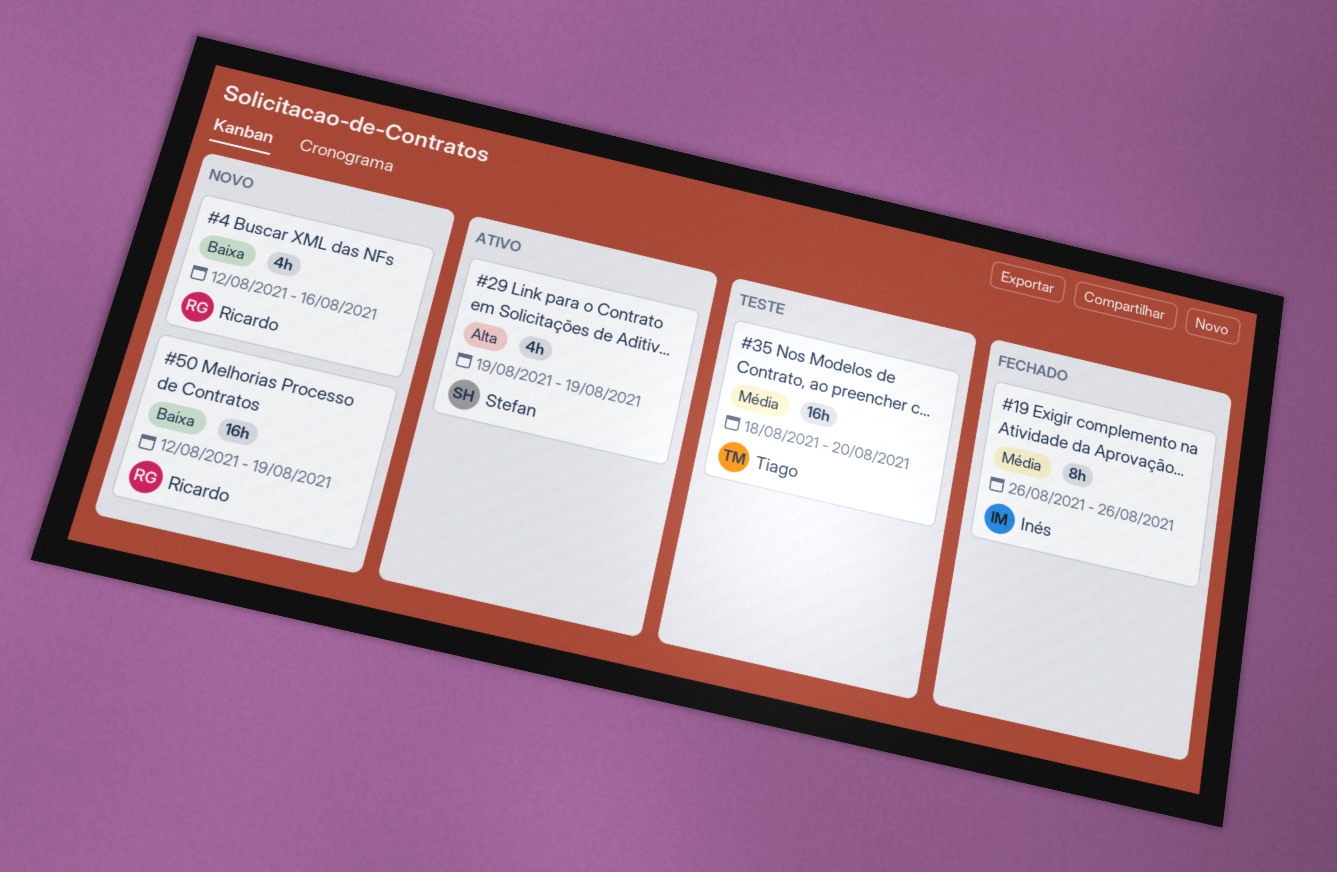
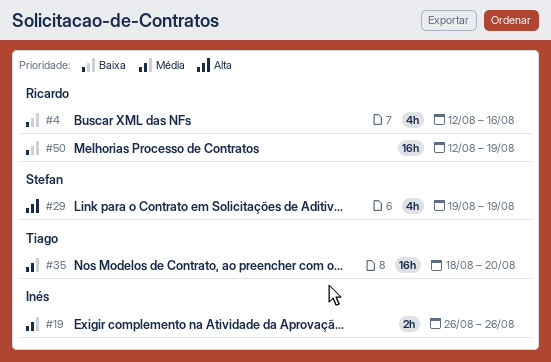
#19, estimate: 8h -> 2h

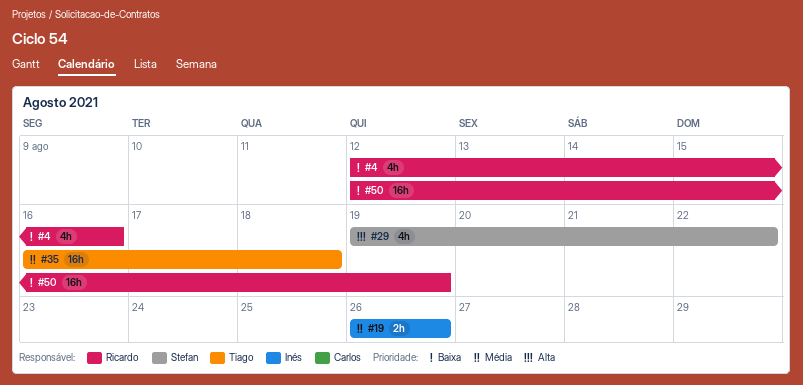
#29, due: Aug 19 -> Aug 22
#35, start: Aug 18 -> Aug 16
#35, due: Aug 20 -> Aug 18

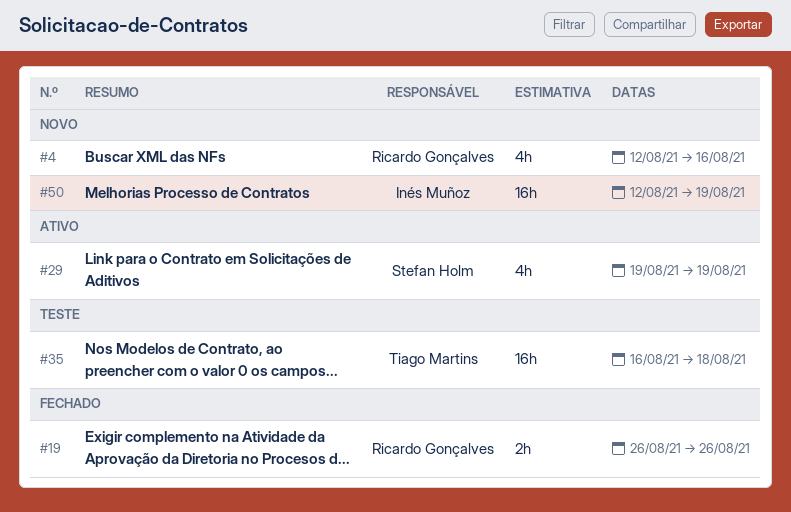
#19, owner: Inés Muñoz -> Ricardo Gonçalves
#29, due: Aug 22 -> Aug 19
#50, owner: Ricardo Gonçalves -> Inés Muñoz

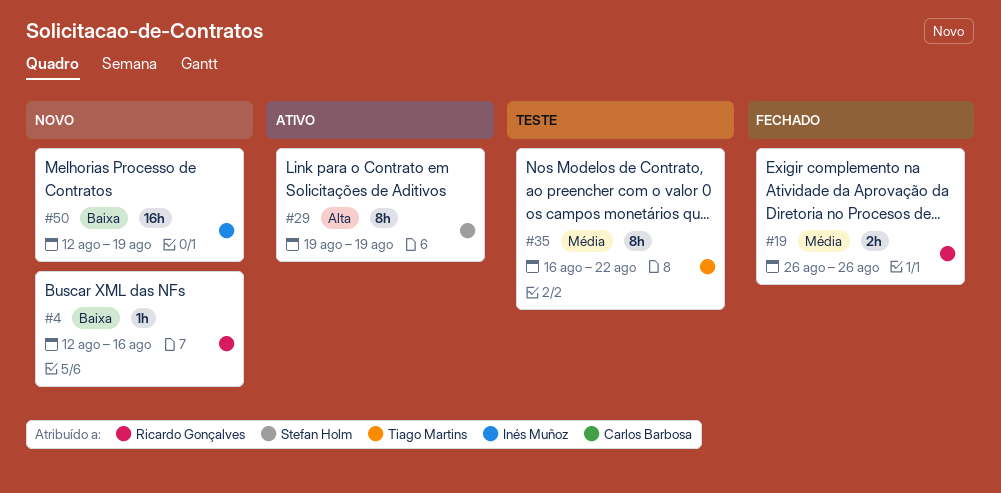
#4, estimate: 4h -> 1h
#29, estimate: 4h -> 8h
#35, estimate: 16h -> 8h
#35, due: Aug 18 -> Aug 22

